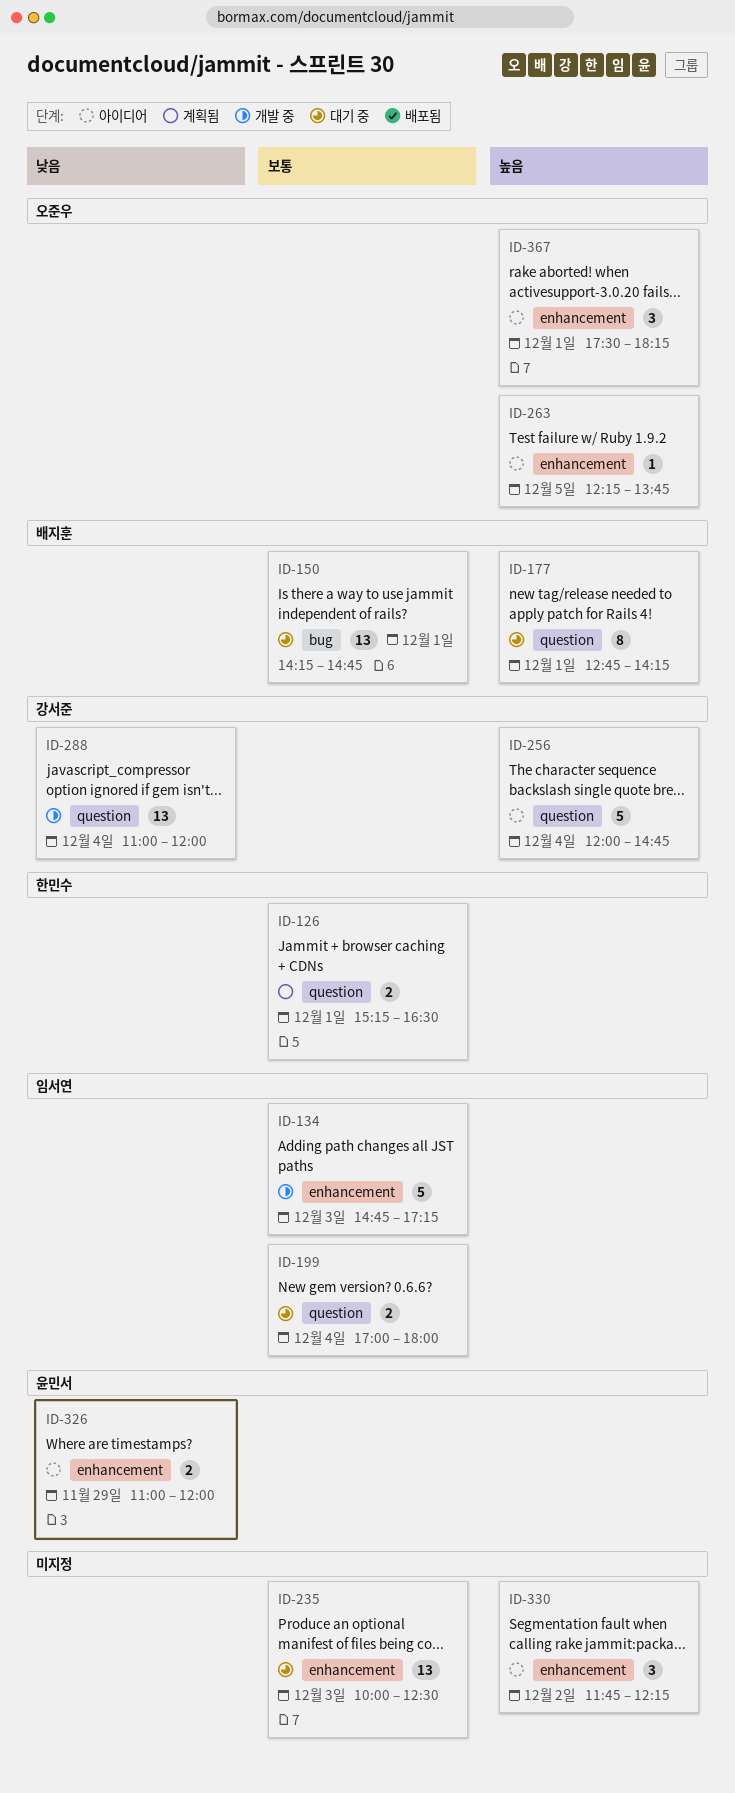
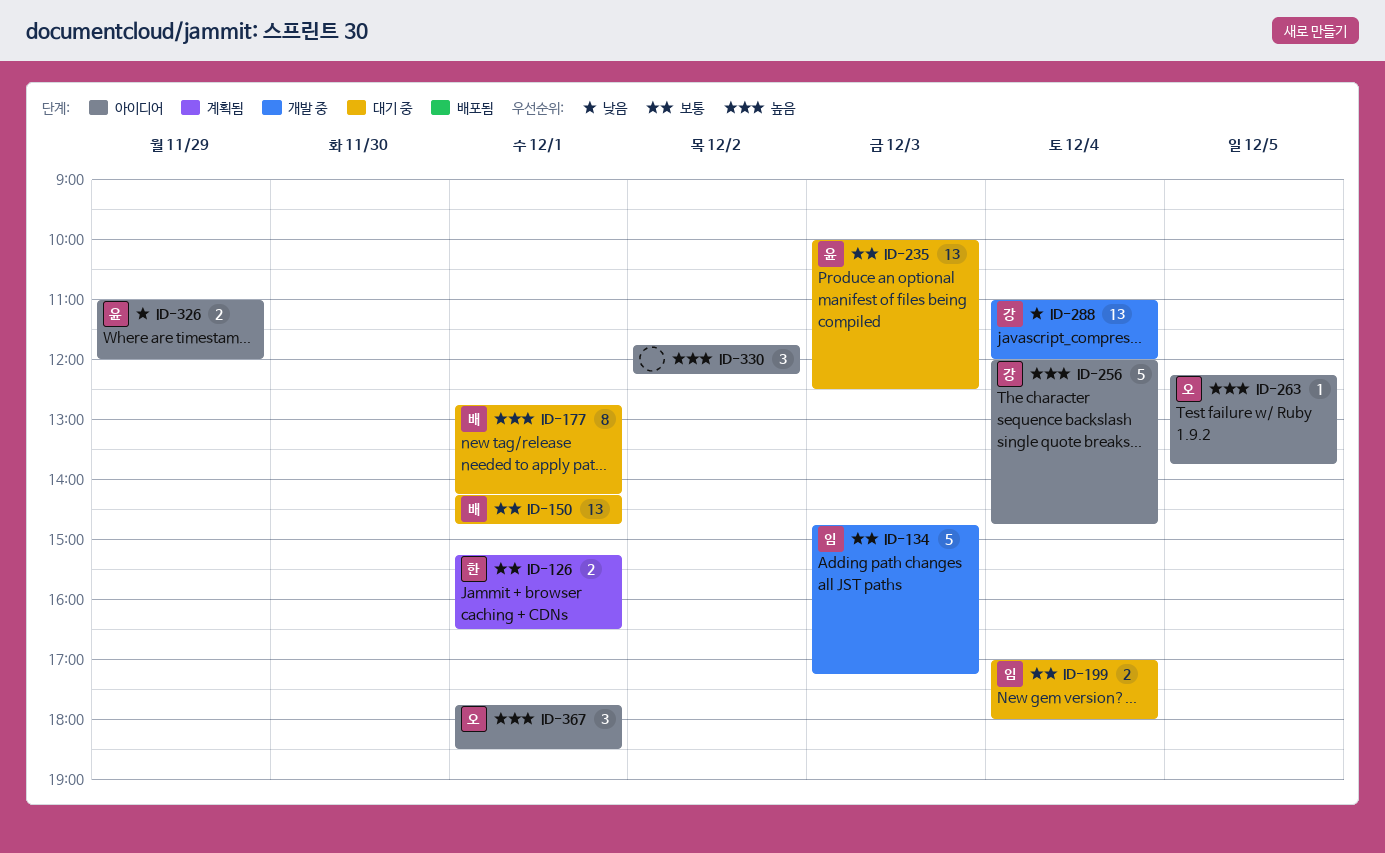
ID-235, owner: none -> 윤민서
ID-367, begins: 17:30 -> 17:45
ID-367, ends: 18:15 -> 18:30

